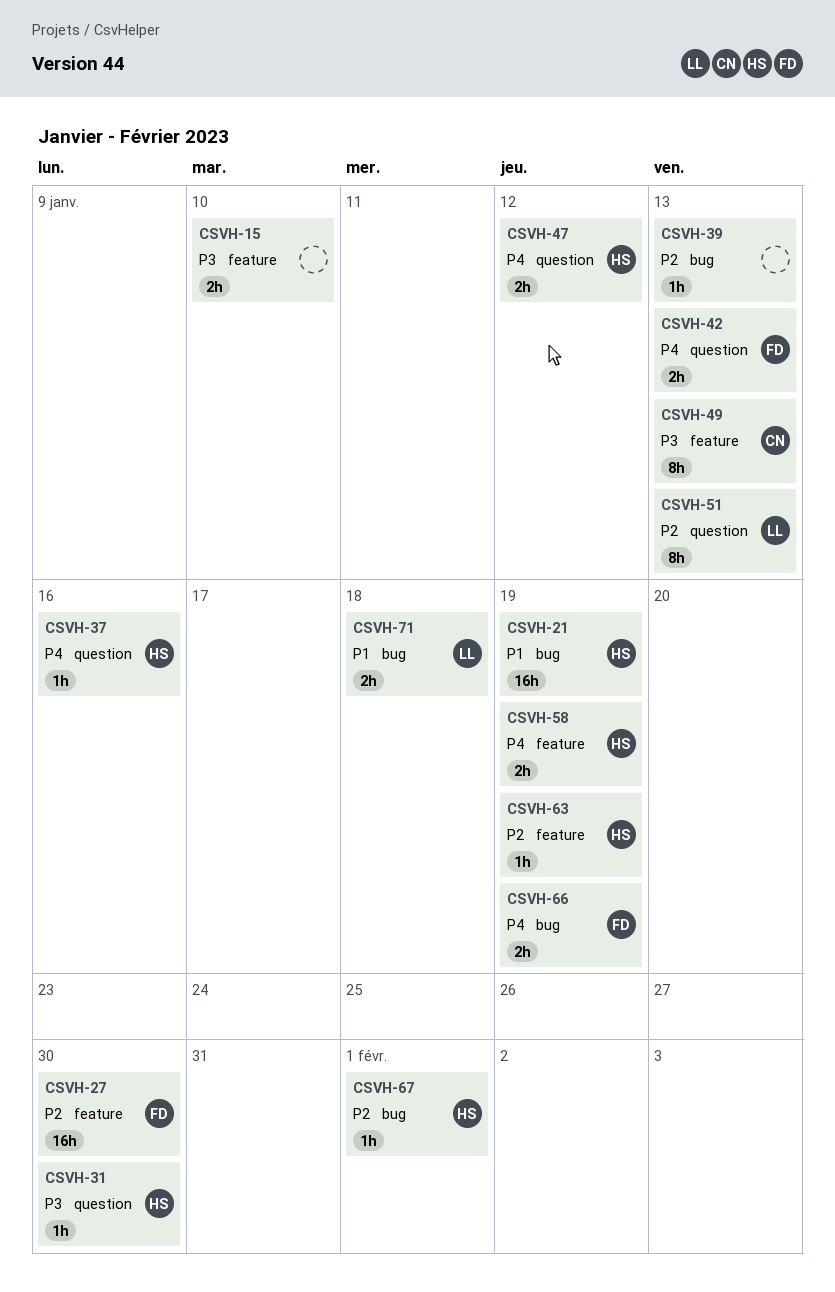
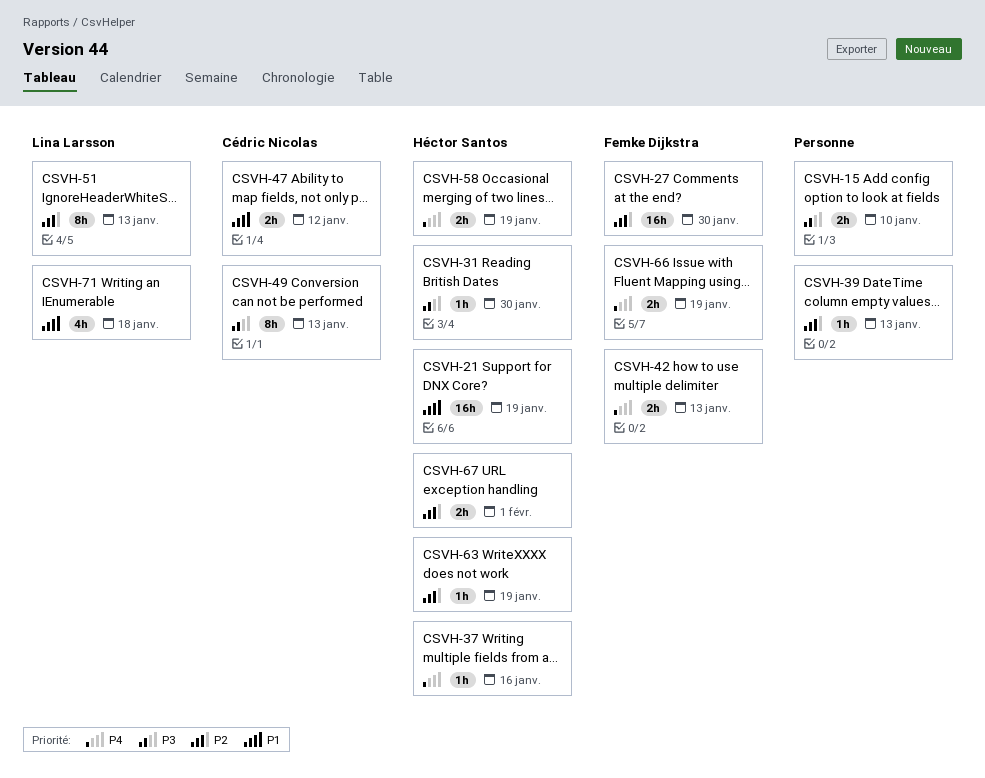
CSVH-47, owner: Héctor Santos -> Cédric Nicolas
CSVH-47, priority: P4 -> P1
CSVH-67, estimate: 1h -> 2h
CSVH-71, estimate: 2h -> 4h

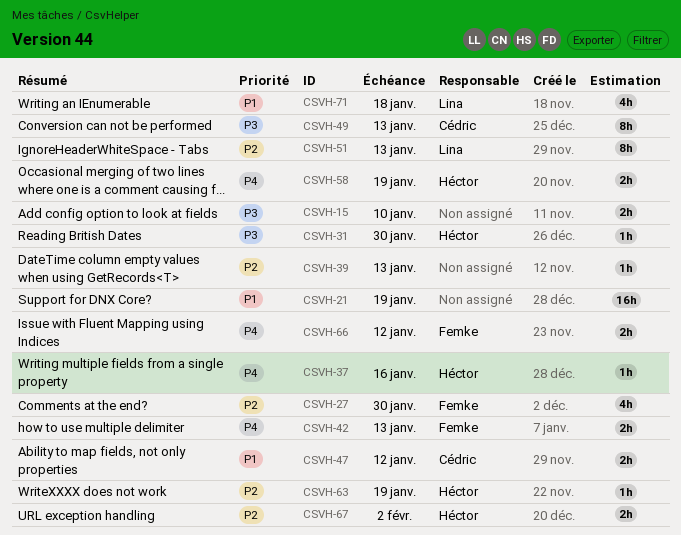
CSVH-21, owner: Héctor Santos -> none
CSVH-27, estimate: 16h -> 4h
CSVH-66, due: Jan 19 -> Jan 12
CSVH-67, due: Feb 1 -> Feb 2

